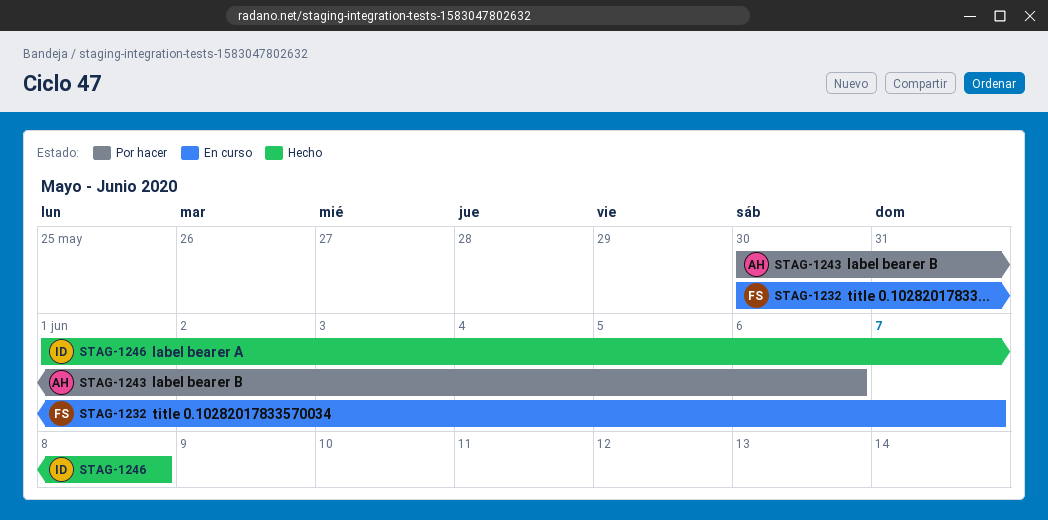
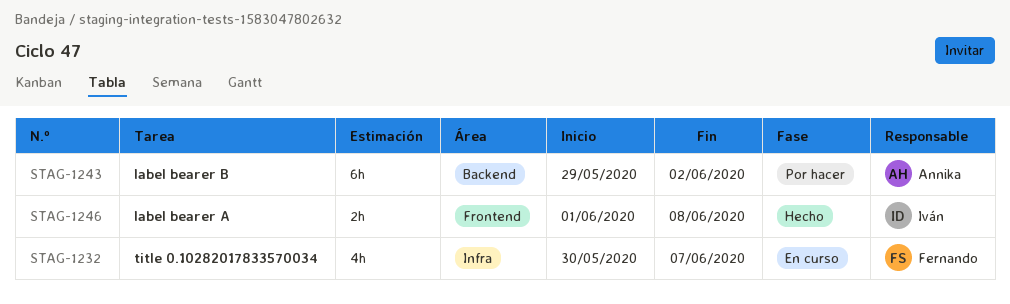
STAG-1243, start: May 30 -> May 29
STAG-1243, due: Jun 6 -> Jun 2

